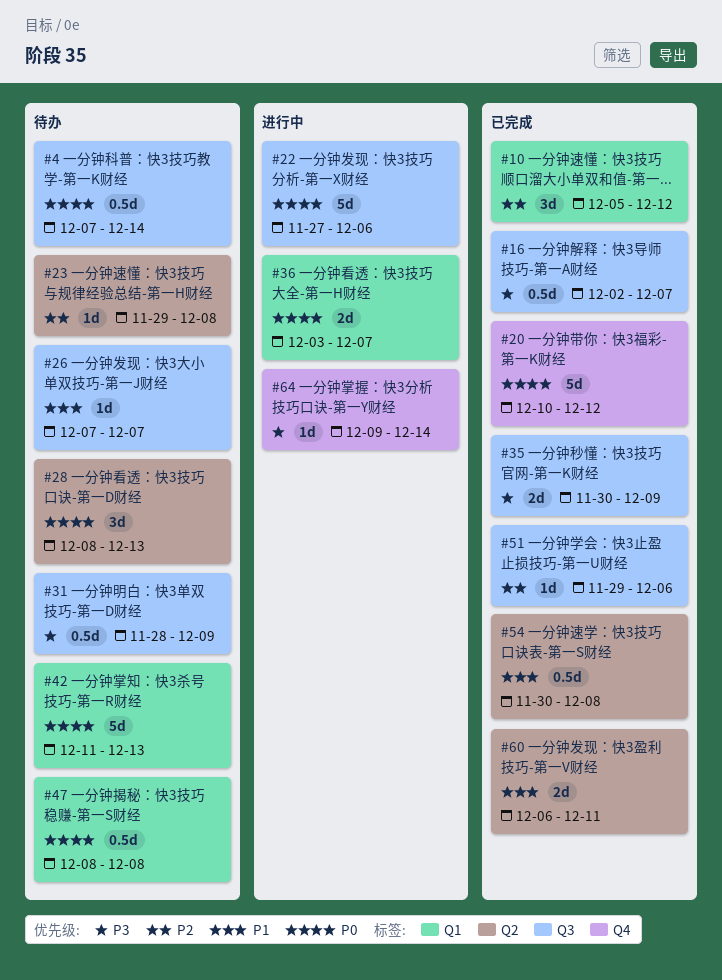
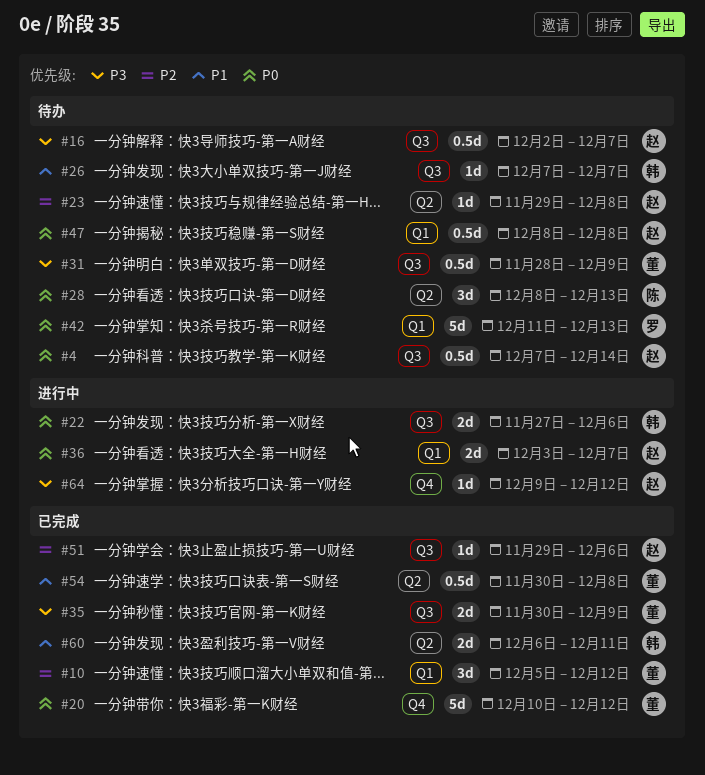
#16, status: 已完成 -> 待办
#22, estimate: 5d -> 2d
#64, due: Dec 14 -> Dec 12

